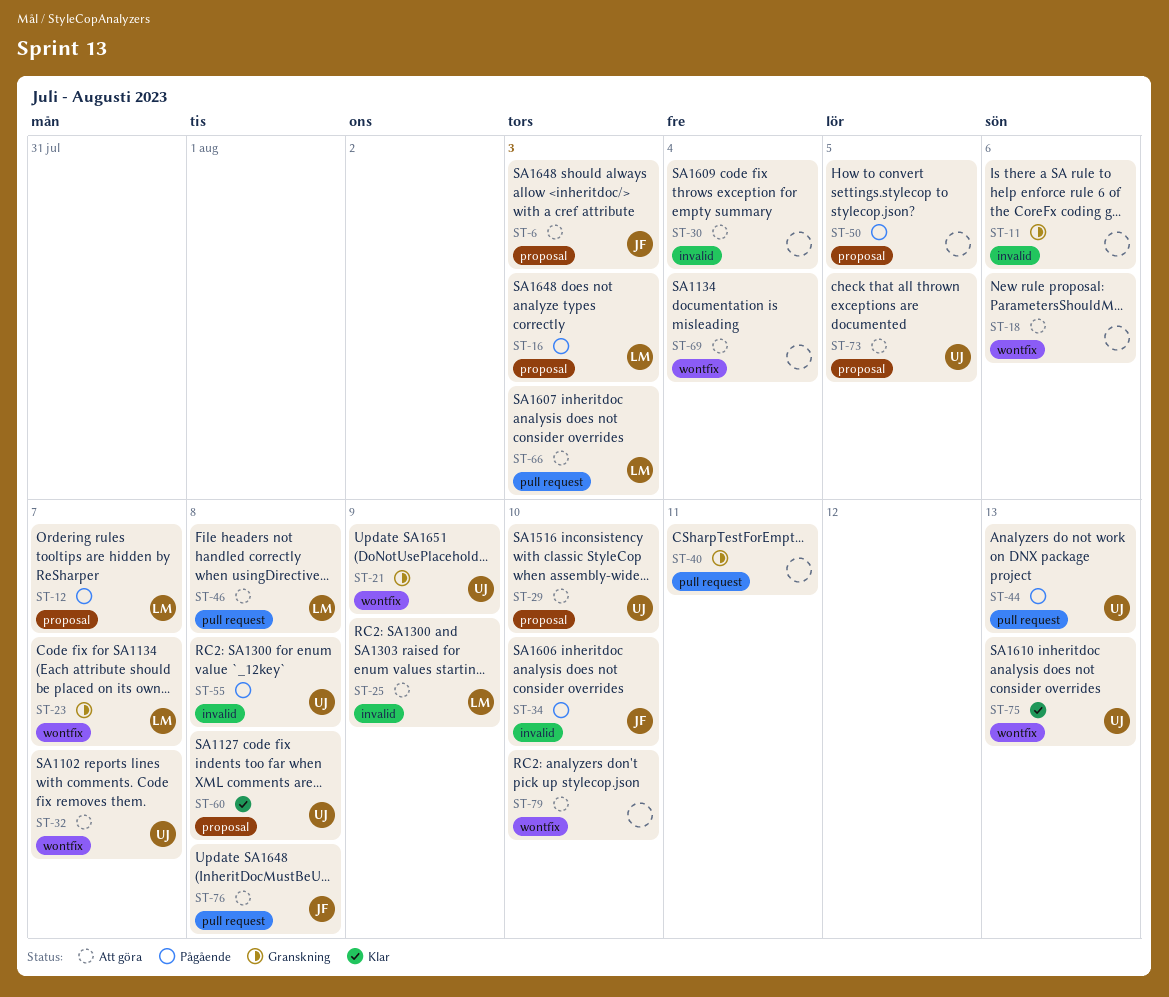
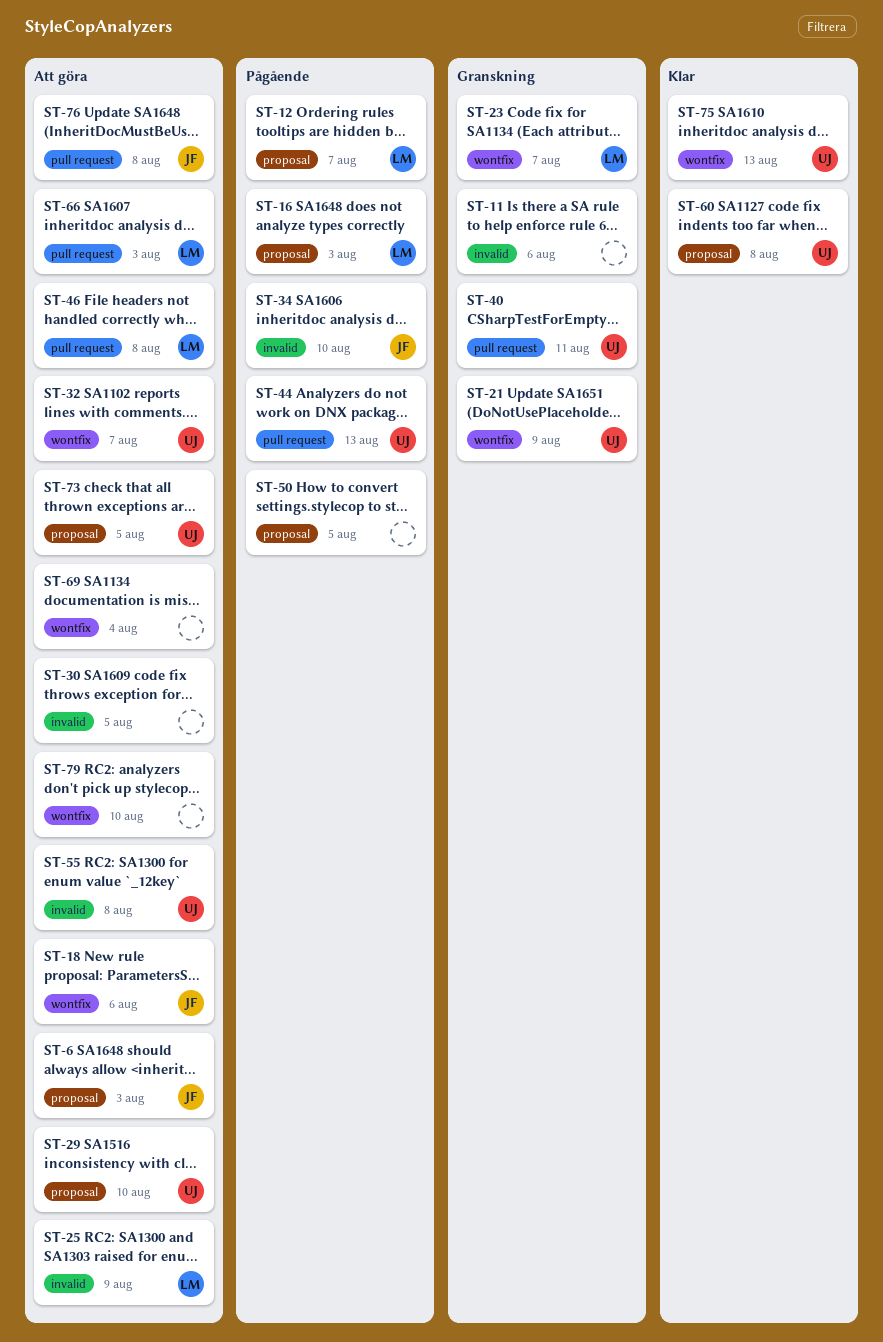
ST-18, owner: none -> JF
ST-30, due: Aug 4 -> Aug 5
ST-40, owner: none -> UJ
ST-55, status: Pågående -> Att göra

